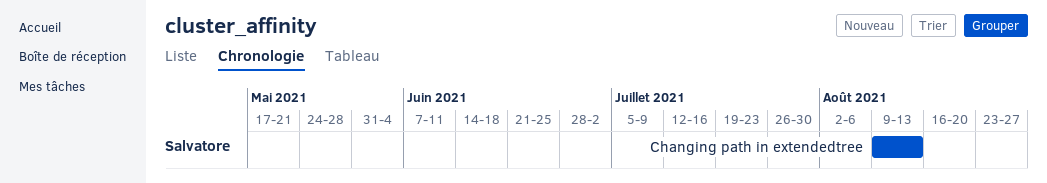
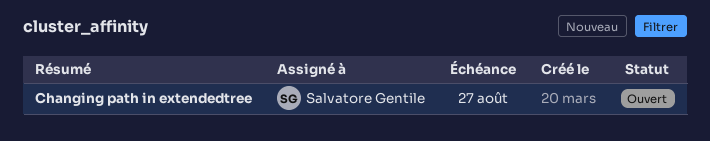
Changing path in extendedtree, due: Aug 13 -> Aug 27

